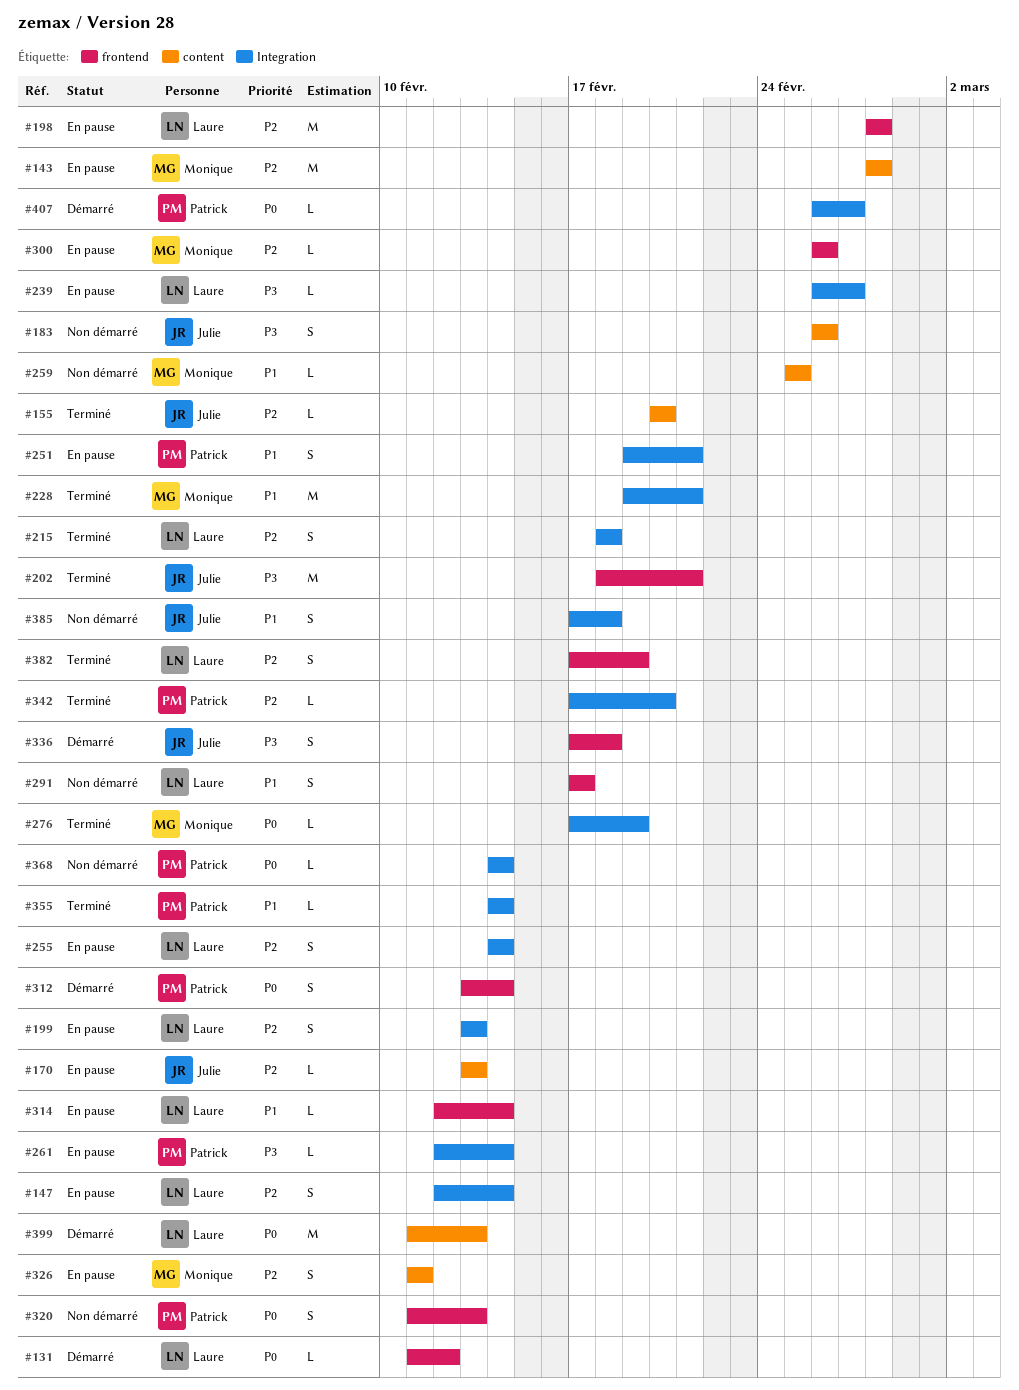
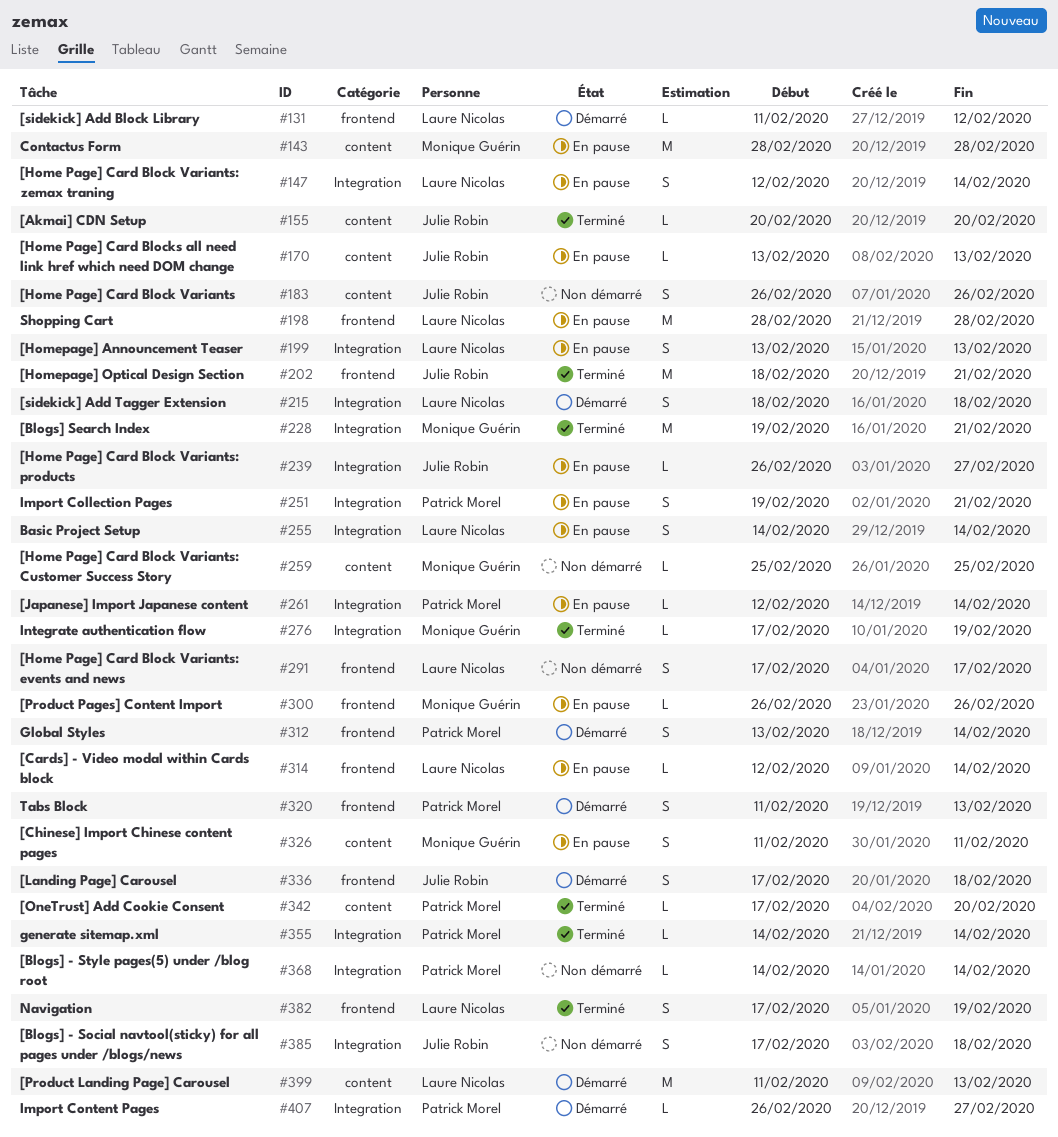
#215, status: Terminé -> Démarré
#239, owner: Laure Nicolas -> Julie Robin
#320, status: Non démarré -> Démarré
#342, label: Integration -> content

